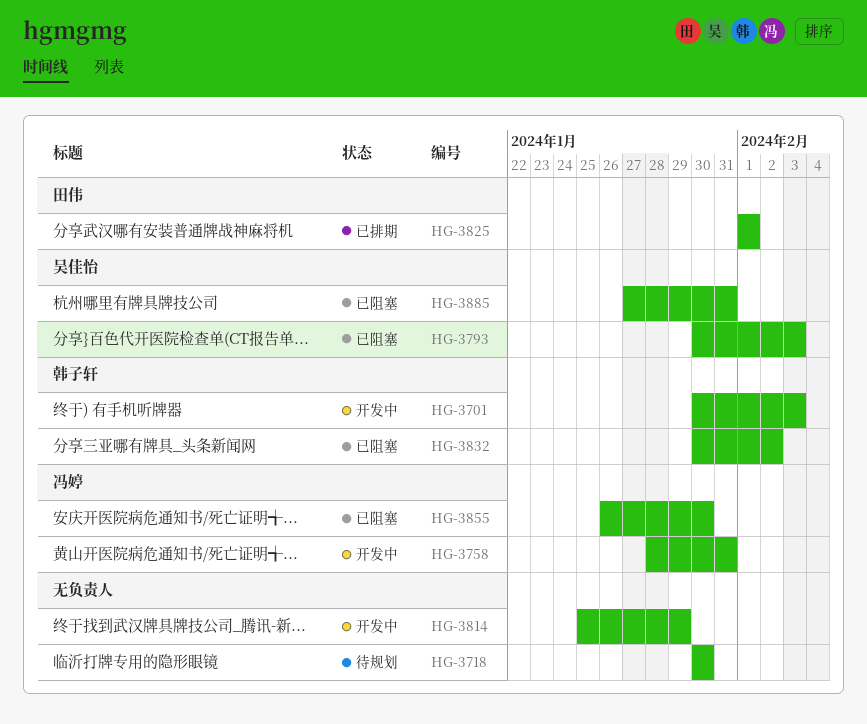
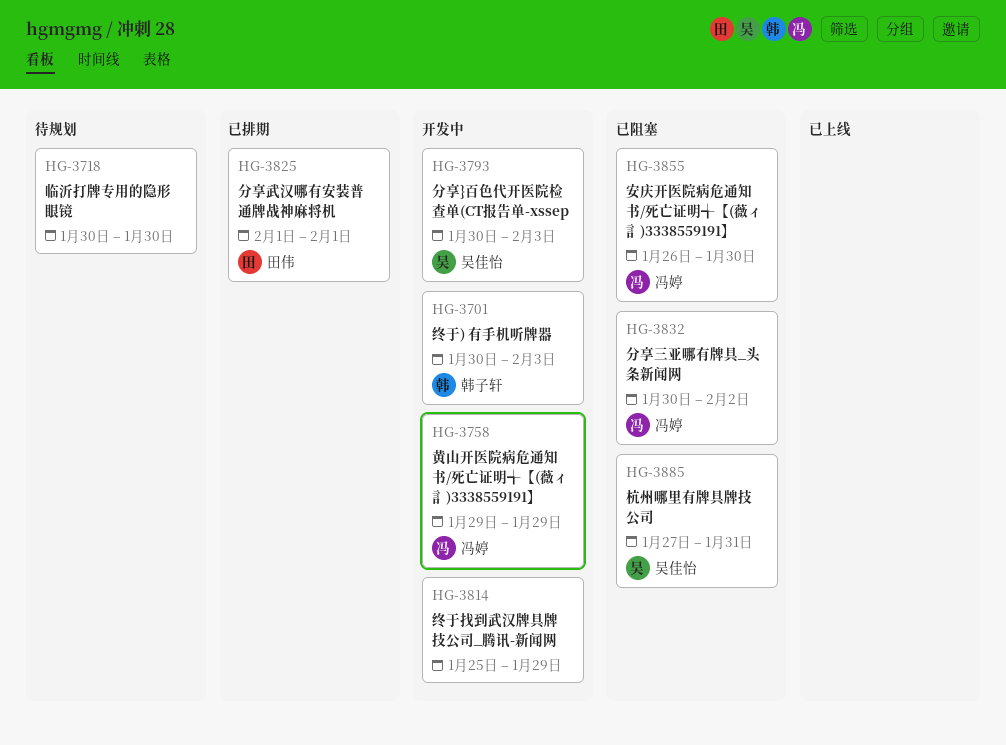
HG-3758, start: Jan 28 -> Jan 29
HG-3758, due: Jan 31 -> Jan 29
HG-3793, status: 已阻塞 -> 开发中
HG-3832, owner: 韩子轩 -> 冯婷

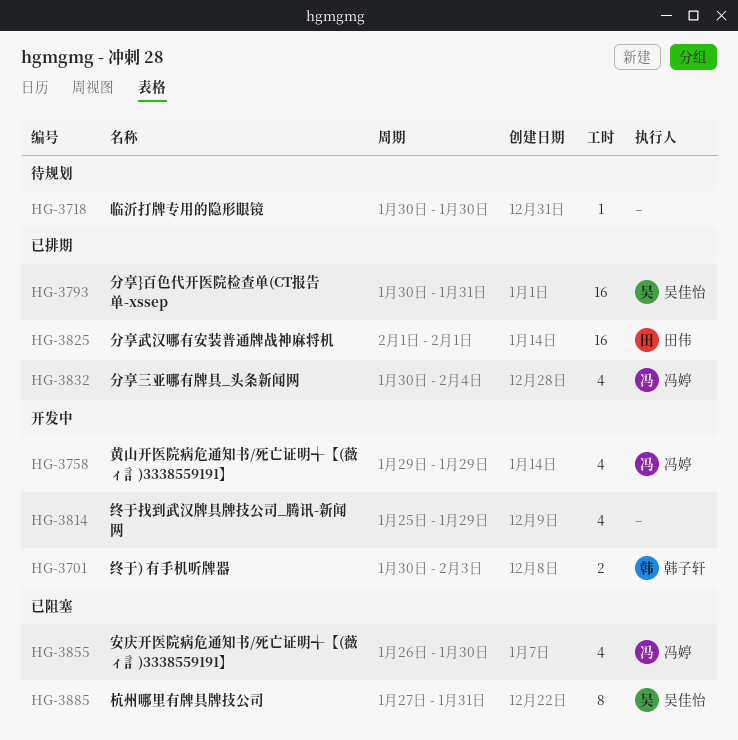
HG-3793, status: 开发中 -> 已排期
HG-3793, due: Feb 3 -> Jan 31
HG-3832, status: 已阻塞 -> 已排期
HG-3832, due: Feb 2 -> Feb 4

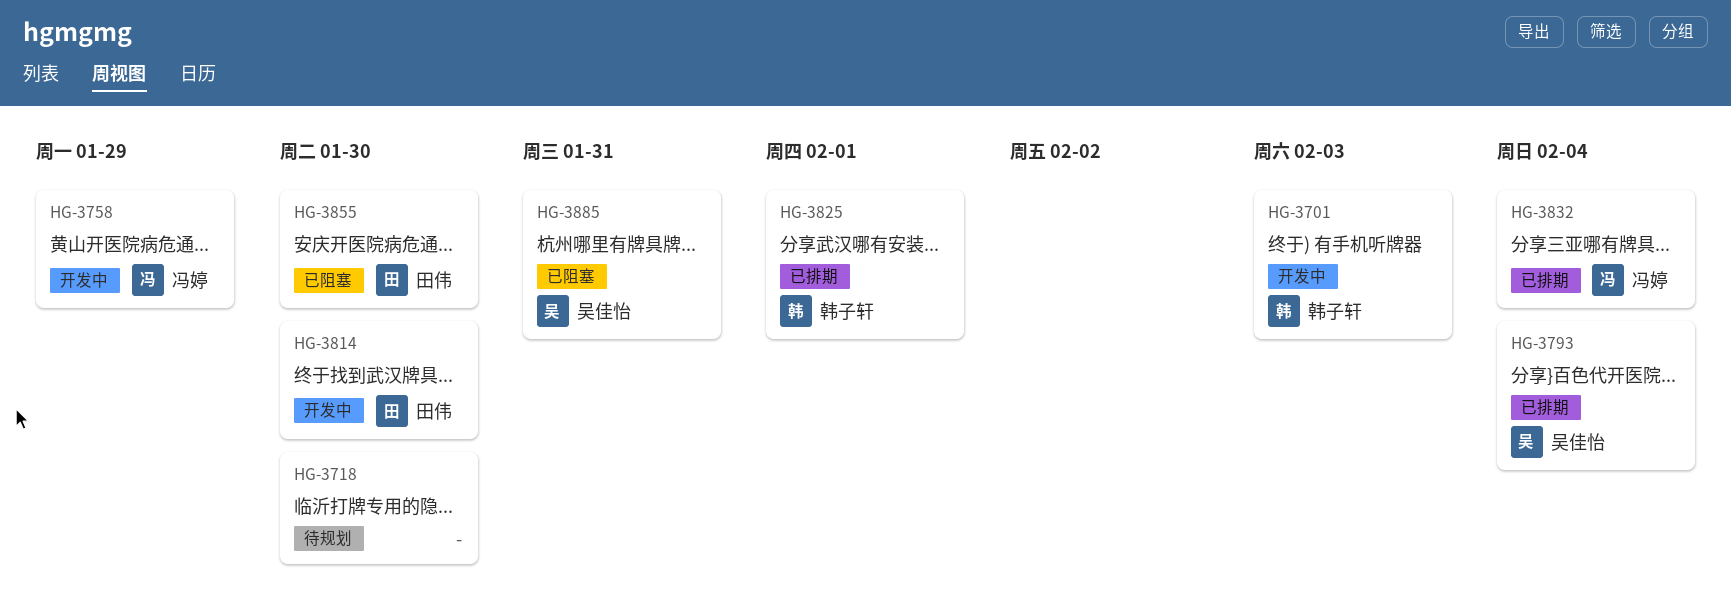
HG-3793, due: Jan 31 -> Feb 4
HG-3814, owner: none -> 田伟
HG-3814, due: Jan 29 -> Jan 30
HG-3825, owner: 田伟 -> 韩子轩
HG-3855, owner: 冯婷 -> 田伟

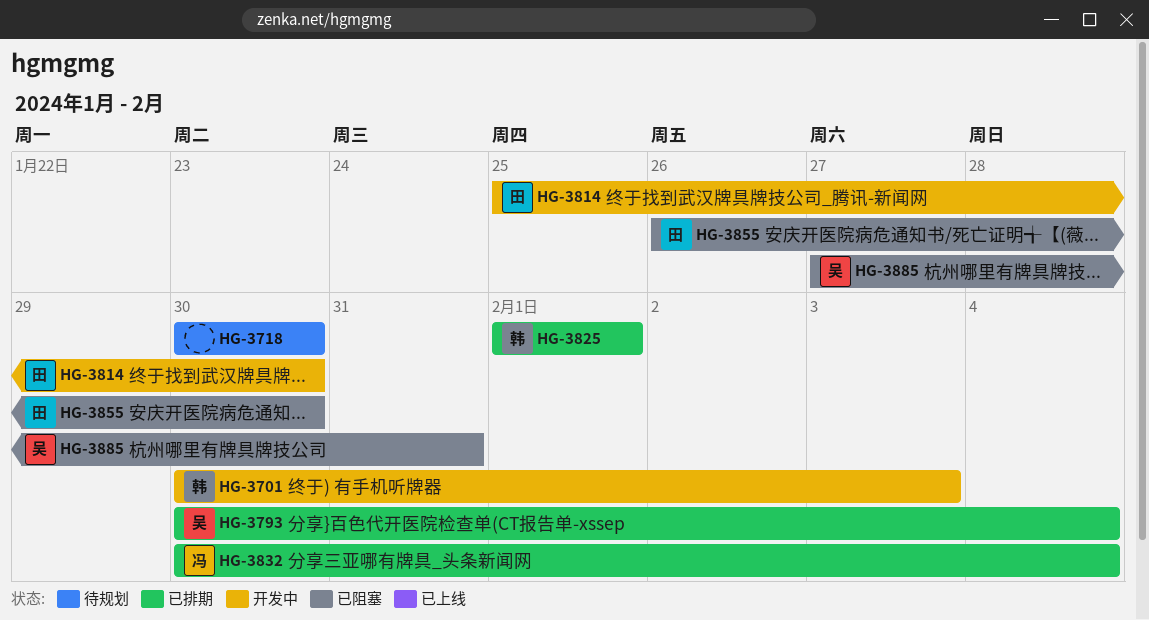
HG-3758: present -> none

